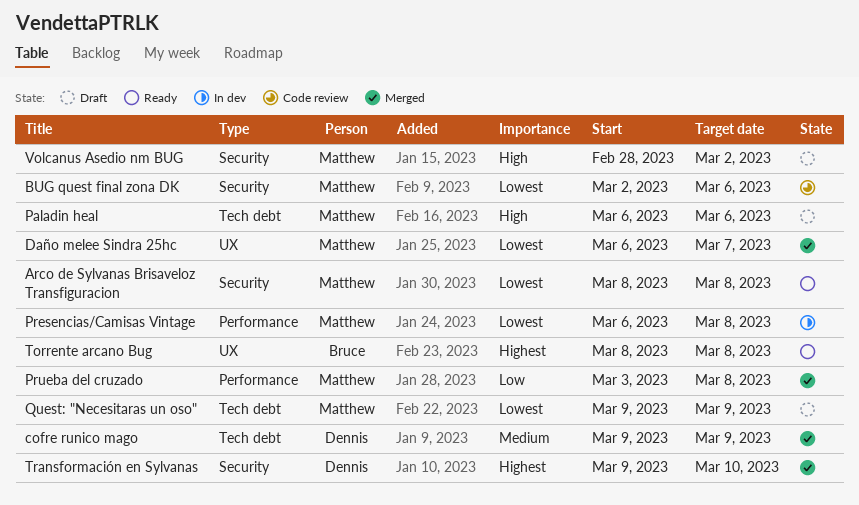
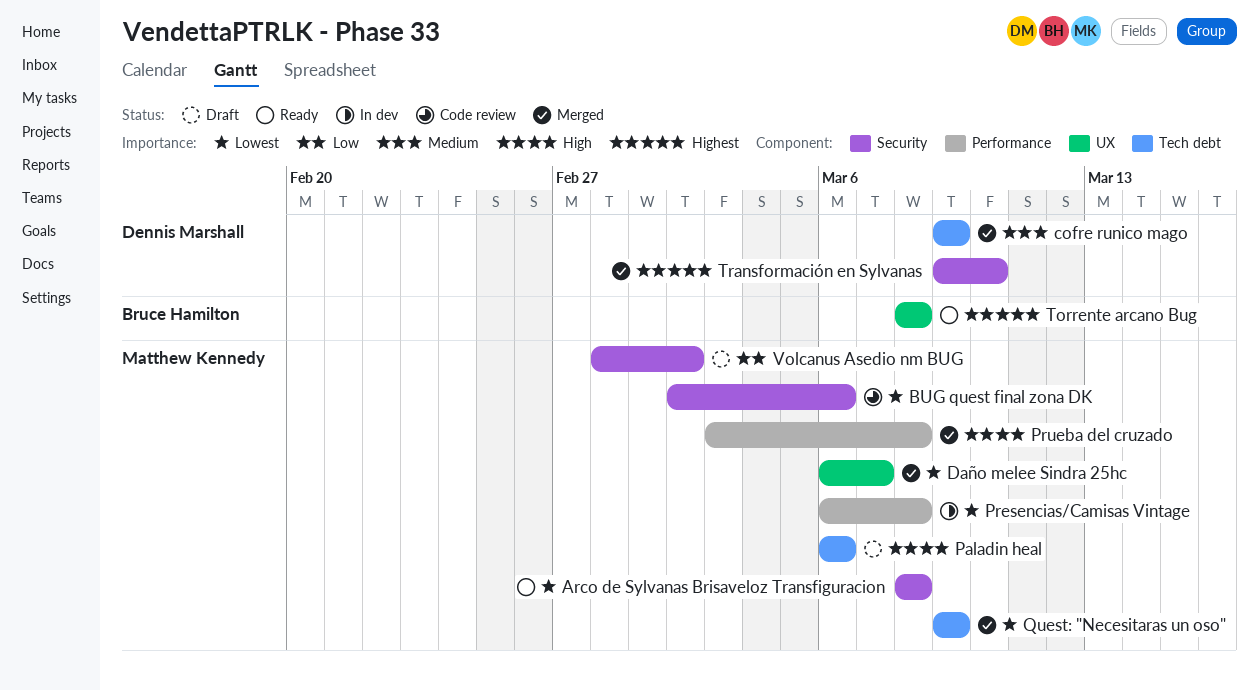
Prueba del cruzado, priority: Low -> High
Quest: "Necesitaras un oso", status: Draft -> Merged
Volcanus Asedio nm BUG, priority: High -> Low

